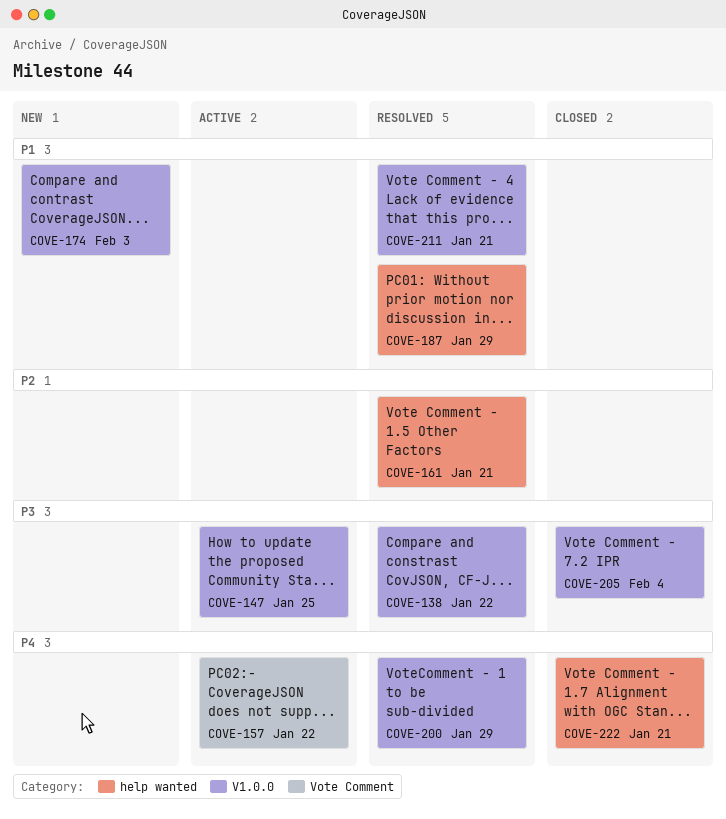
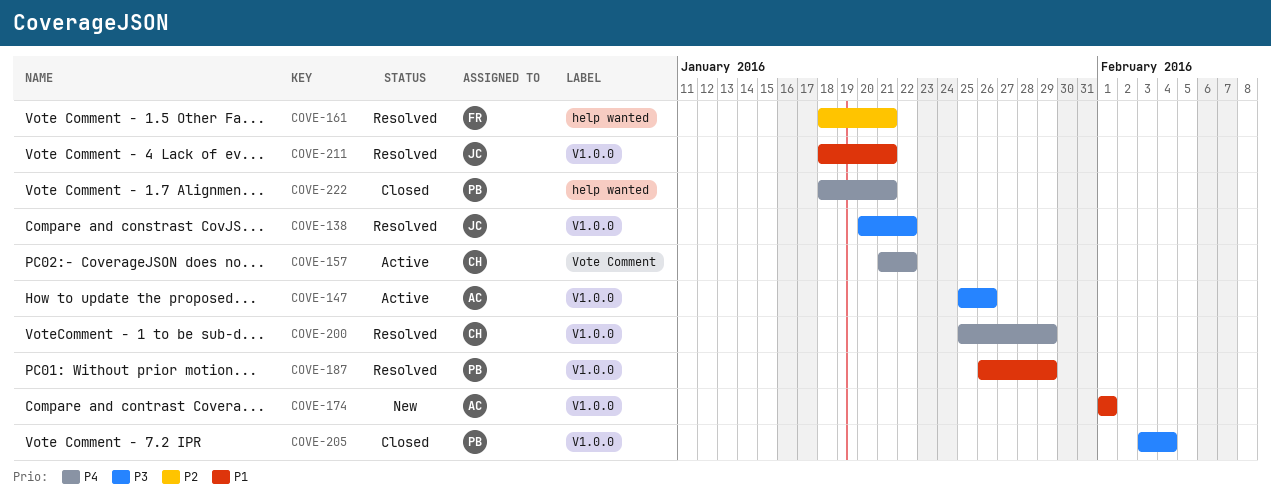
COVE-147, due: Jan 25 -> Jan 26
COVE-174, due: Feb 3 -> Feb 1
COVE-187, label: help wanted -> V1.0.0

